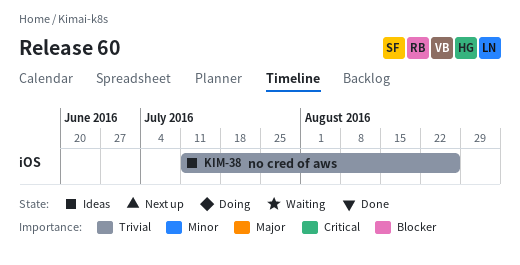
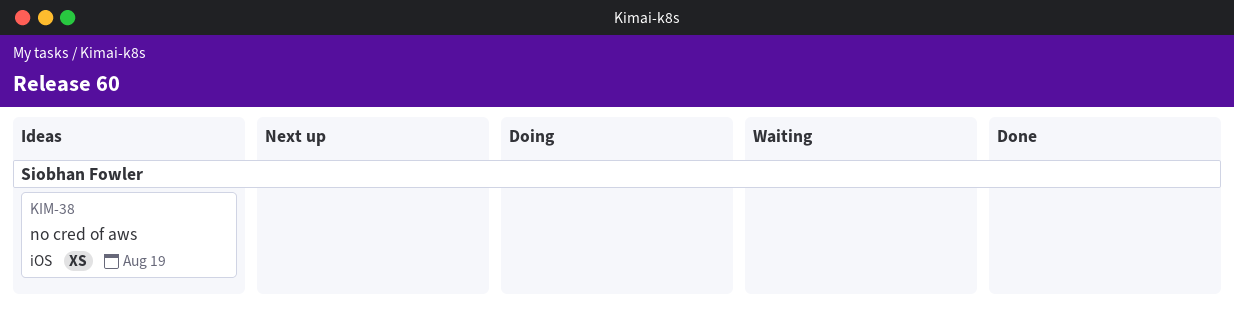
KIM-38, due: Aug 26 -> Aug 19

